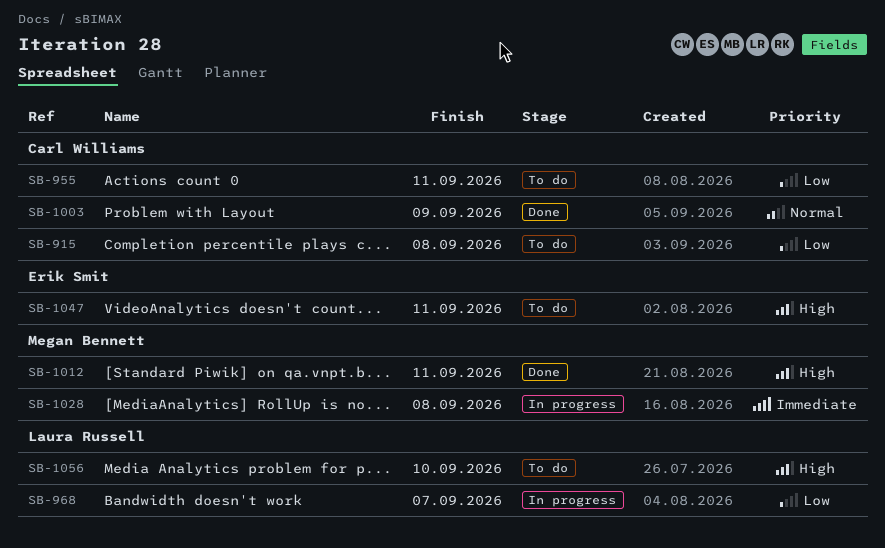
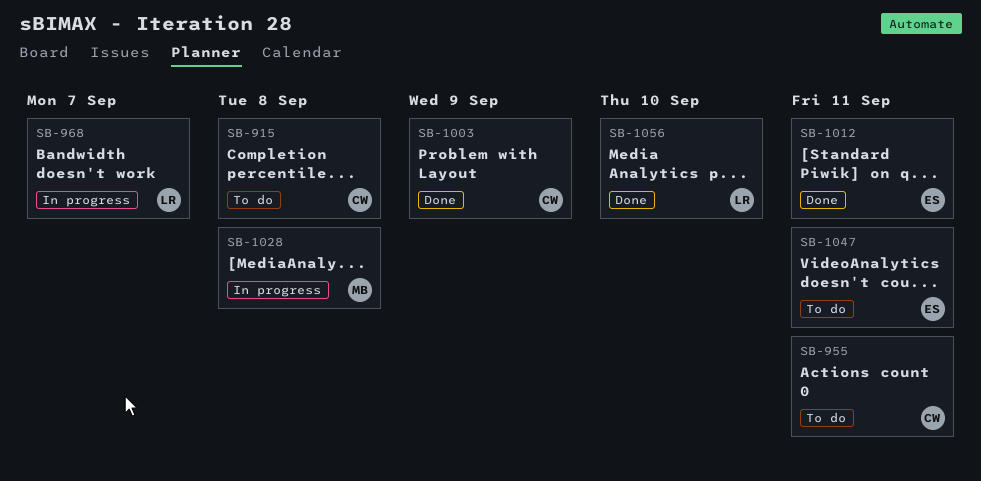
SB-1012, owner: Megan Bennett -> Erik Smit
SB-1056, status: To do -> Done

